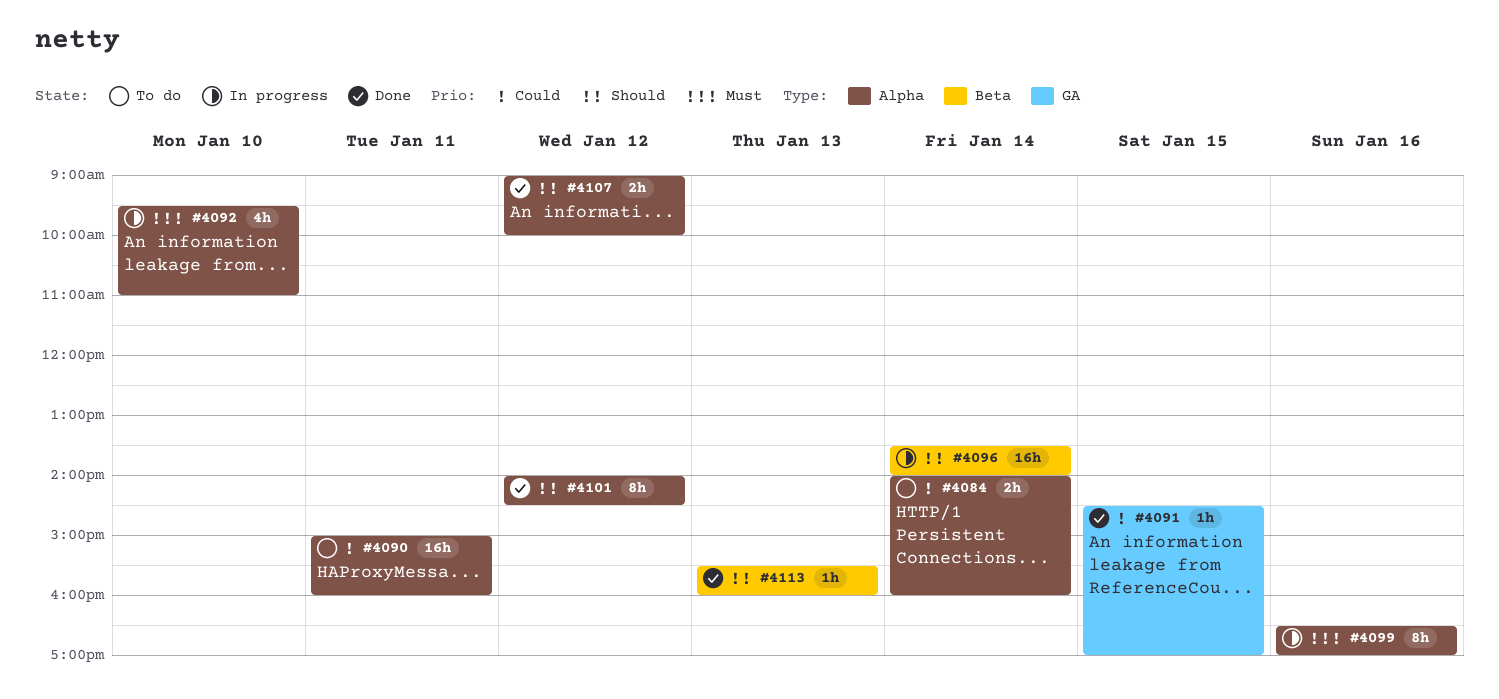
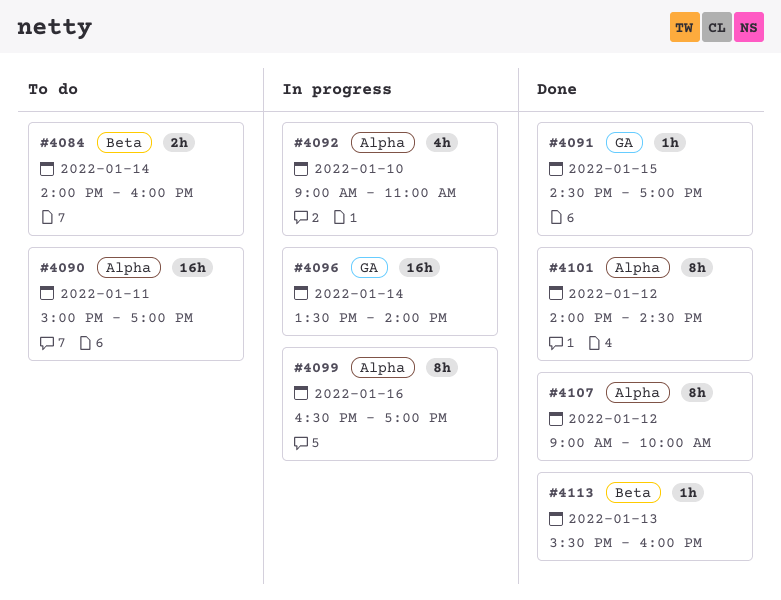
#4084, label: Alpha -> Beta
#4090, ends: 16:00 -> 17:00
#4092, begins: 09:30 -> 09:00
#4096, label: Beta -> GA
#4107, estimate: 2h -> 8h

